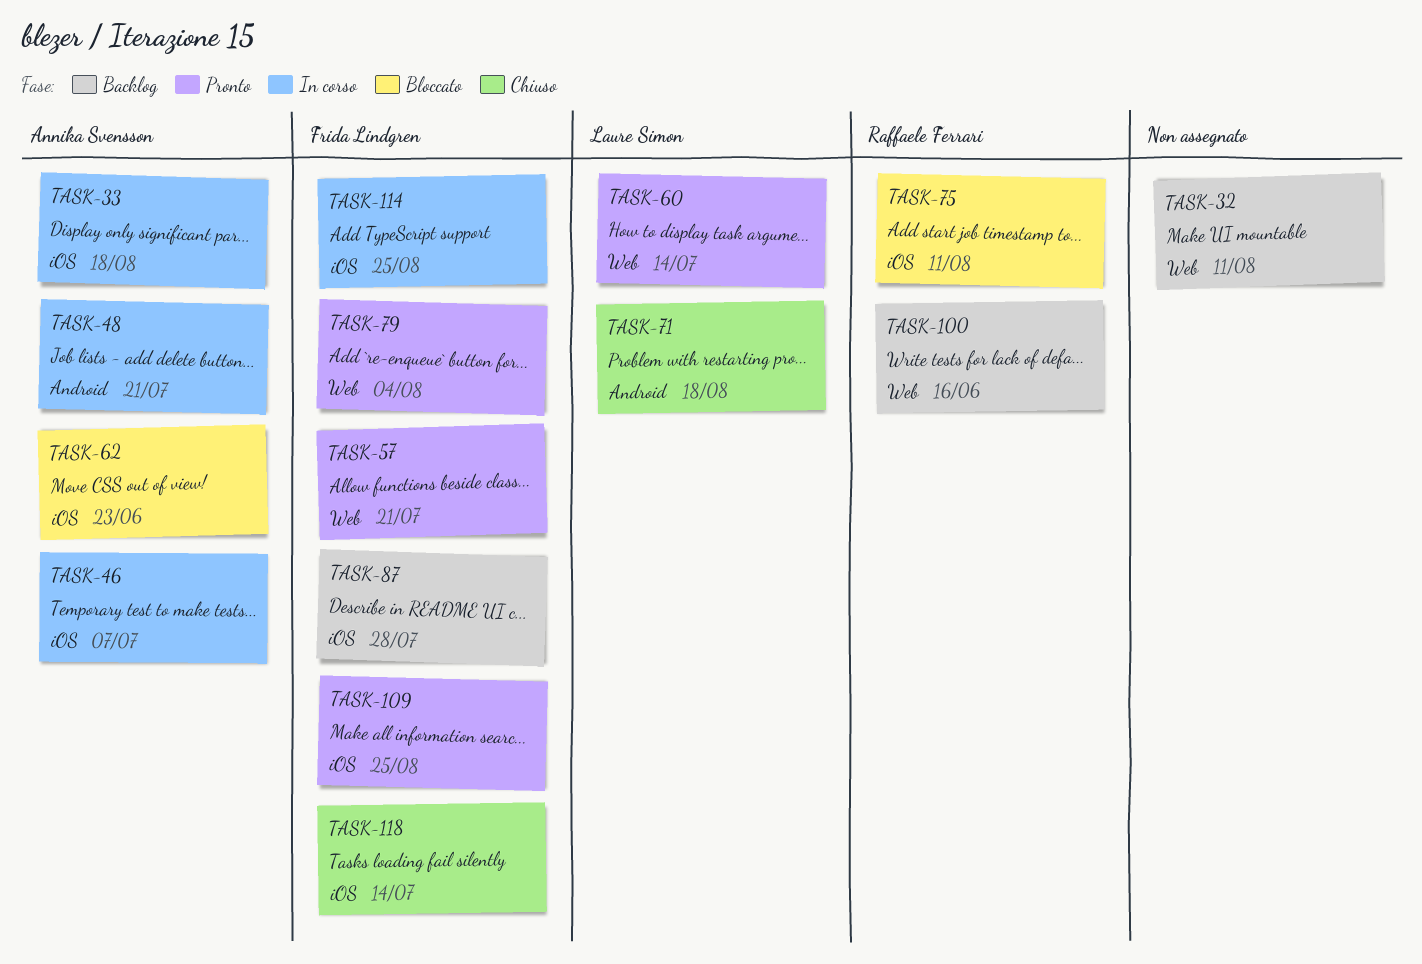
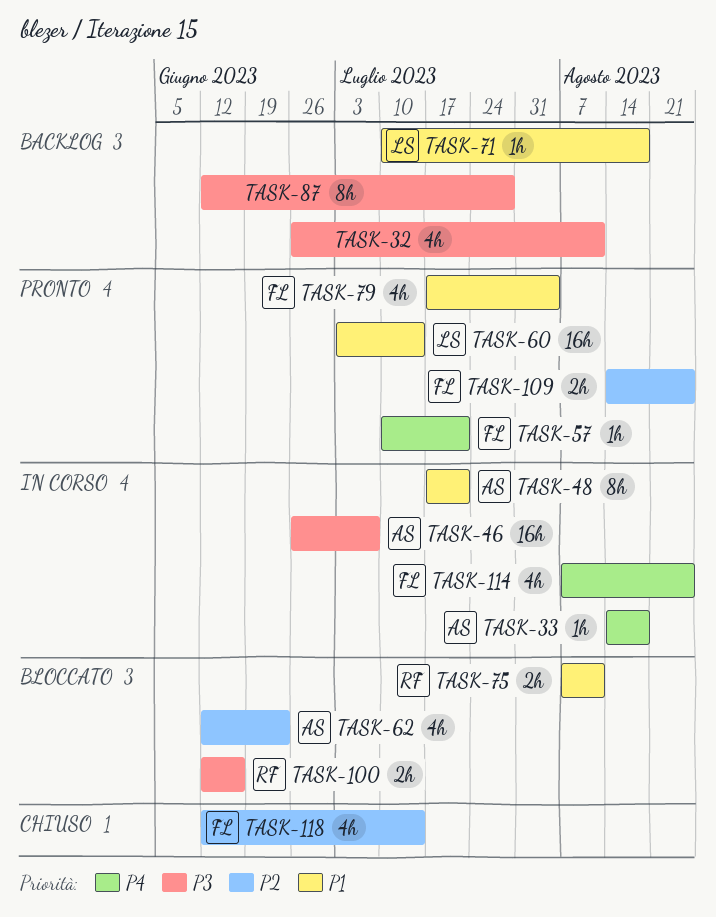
TASK-71, status: Chiuso -> Backlog
TASK-87, owner: Frida Lindgren -> none
TASK-100, status: Backlog -> Bloccato

